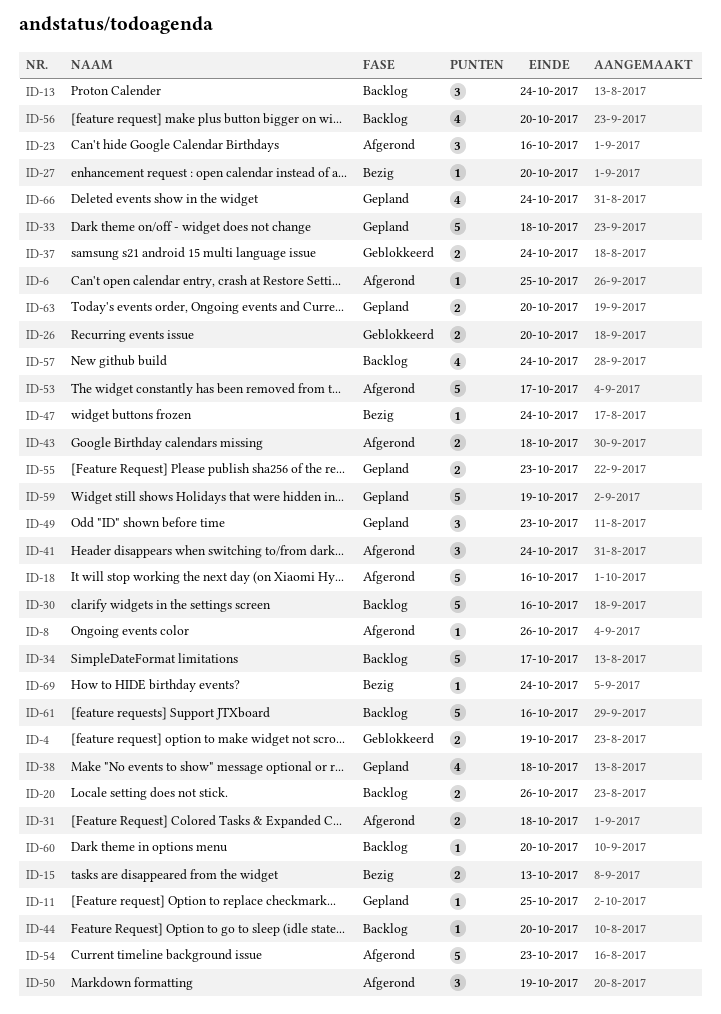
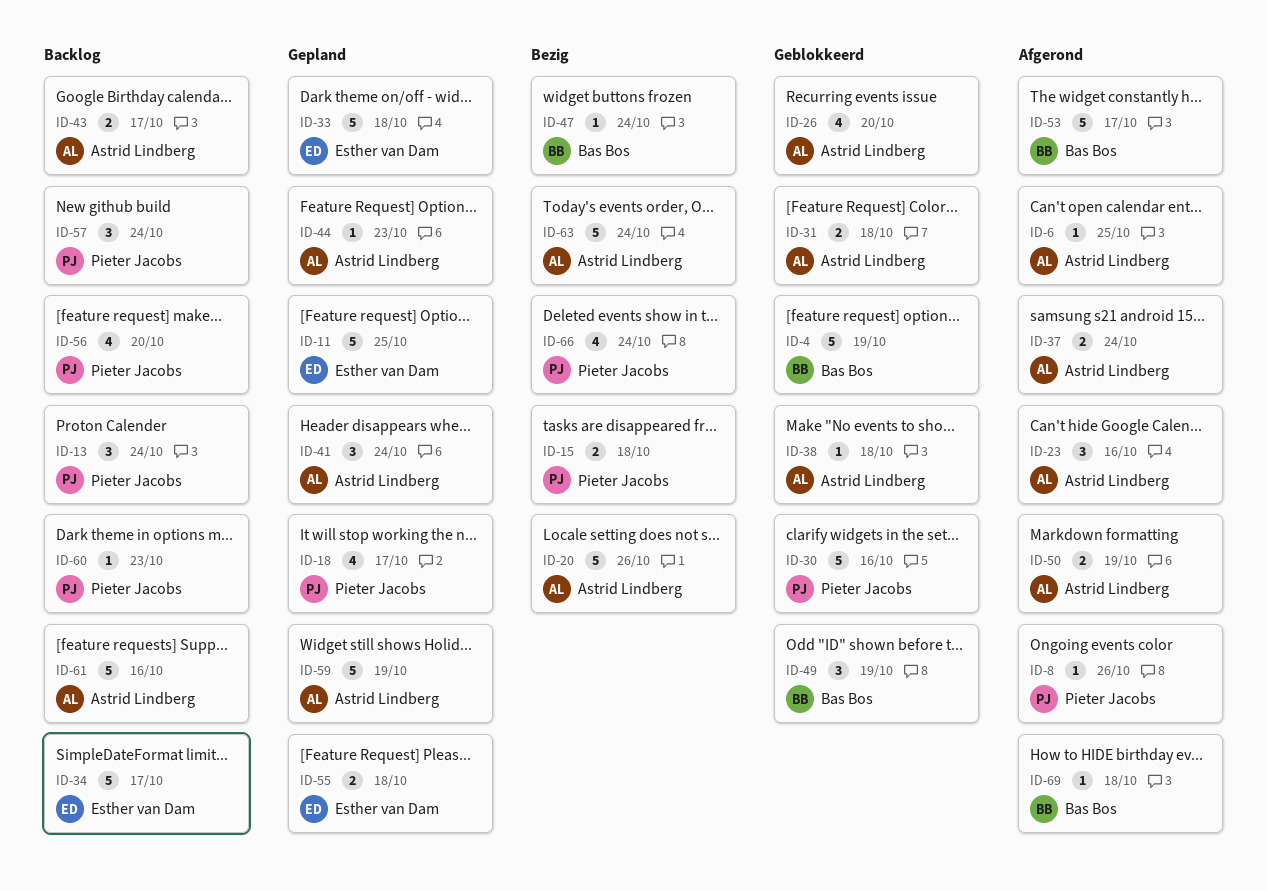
ID-4, estimate: 2 -> 5
ID-11, estimate: 1 -> 5
ID-15, due: Oct 13 -> Oct 18
ID-18, status: Afgerond -> Gepland
ID-18, estimate: 5 -> 4
ID-18, due: Oct 16 -> Oct 17
ID-20, status: Backlog -> Bezig
ID-20, estimate: 2 -> 5
ID-26, estimate: 2 -> 4
ID-27: present -> none
ID-30, status: Backlog -> Geblokkeerd
ID-31, status: Afgerond -> Geblokkeerd
ID-37, status: Geblokkeerd -> Afgerond
ID-38, status: Gepland -> Geblokkeerd
ID-38, estimate: 4 -> 1
ID-41, status: Afgerond -> Gepland
ID-43, status: Afgerond -> Backlog
ID-43, due: Oct 18 -> Oct 17
ID-44, status: Backlog -> Gepland
ID-44, due: Oct 20 -> Oct 23
ID-49, status: Gepland -> Geblokkeerd
ID-49, due: Oct 23 -> Oct 19
ID-50, estimate: 3 -> 2
ID-54: present -> none
ID-55, due: Oct 23 -> Oct 18
ID-57, estimate: 4 -> 3
ID-60, due: Oct 20 -> Oct 23
ID-63, status: Gepland -> Bezig
ID-63, estimate: 2 -> 5
ID-63, due: Oct 20 -> Oct 24
ID-66, status: Gepland -> Bezig
ID-69, status: Bezig -> Afgerond
ID-69, due: Oct 24 -> Oct 18

